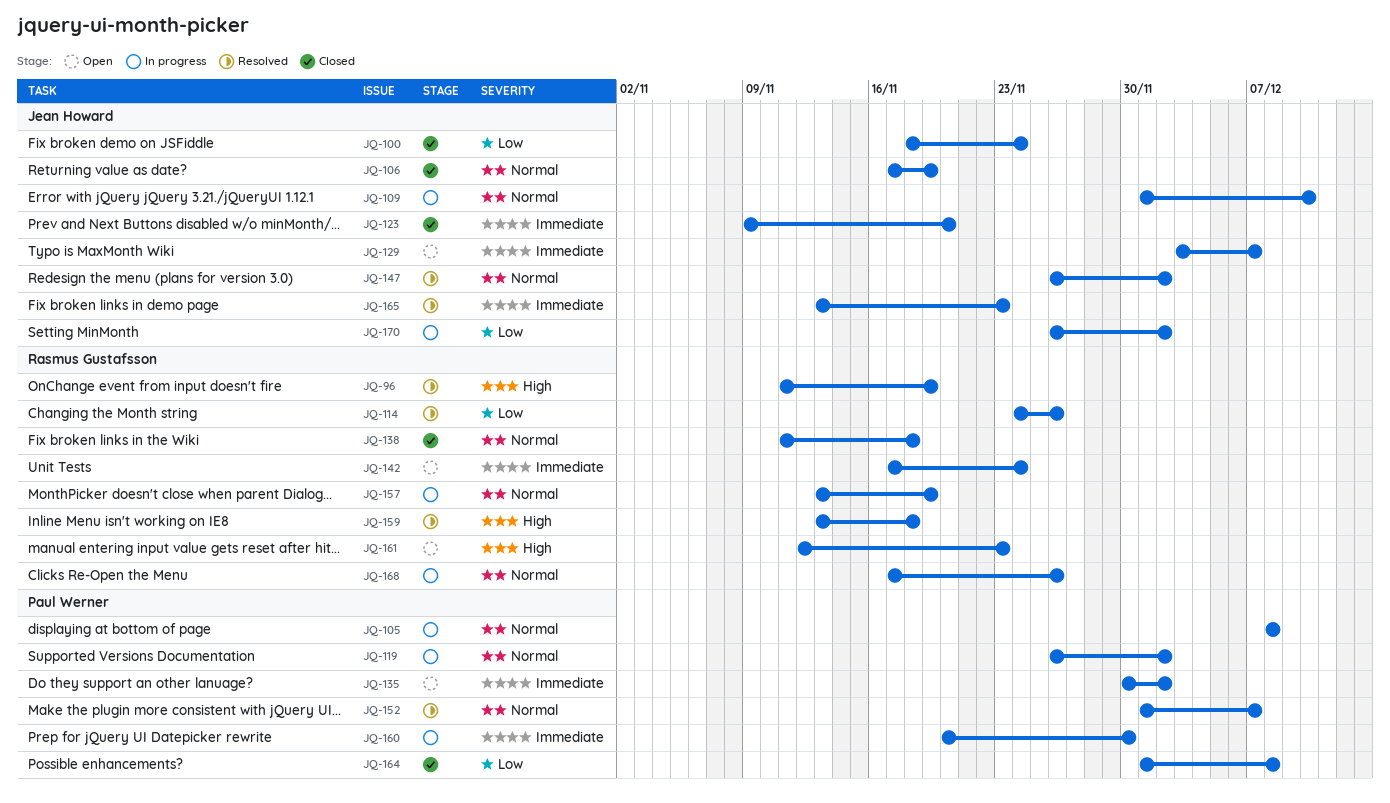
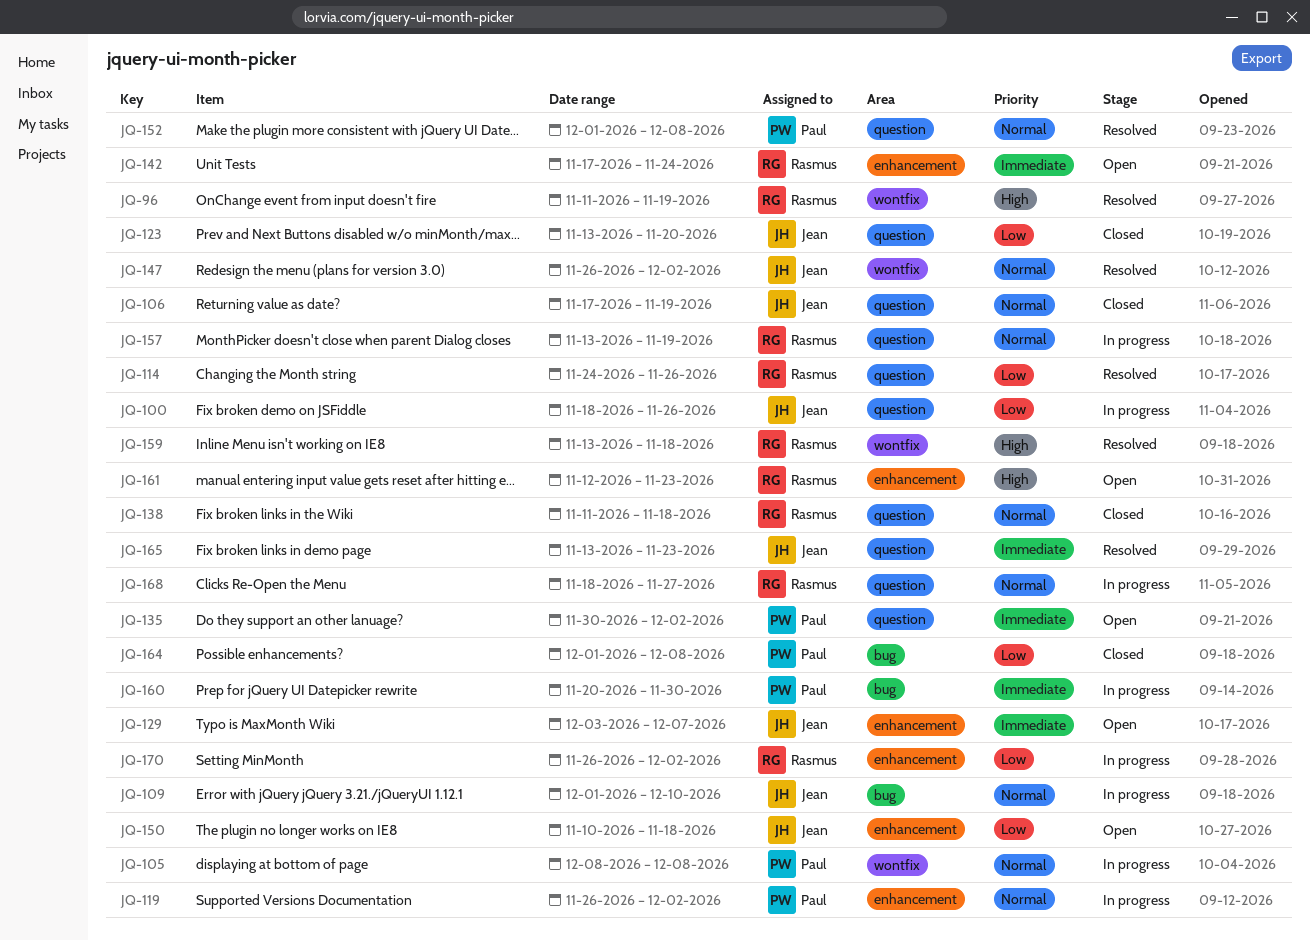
JQ-100, status: Closed -> In progress
JQ-100, due: Nov 24 -> Nov 26
JQ-123, priority: Immediate -> Low
JQ-123, start: Nov 9 -> Nov 13
JQ-150: none -> present
JQ-152, due: Dec 7 -> Dec 8
JQ-168, start: Nov 17 -> Nov 18
JQ-168, due: Nov 26 -> Nov 27
JQ-170, owner: Jean Howard -> Rasmus Gustafsson

